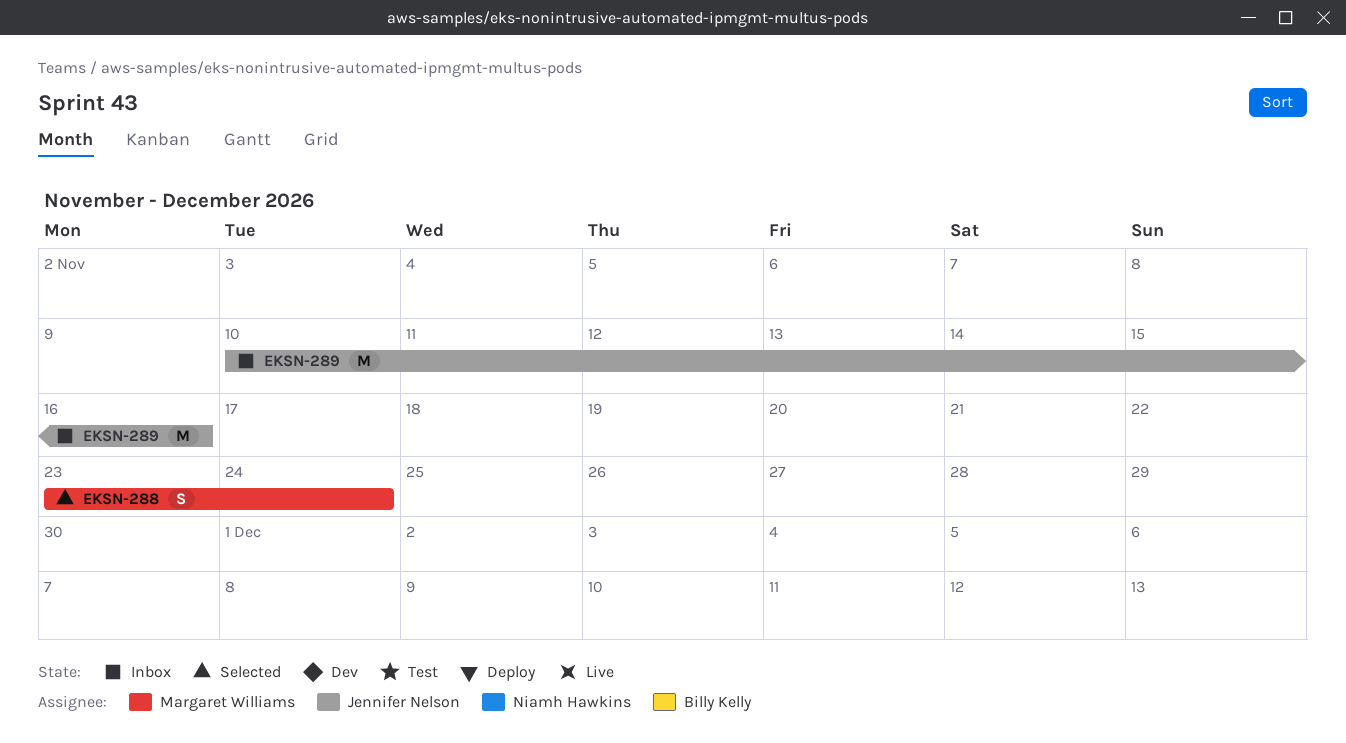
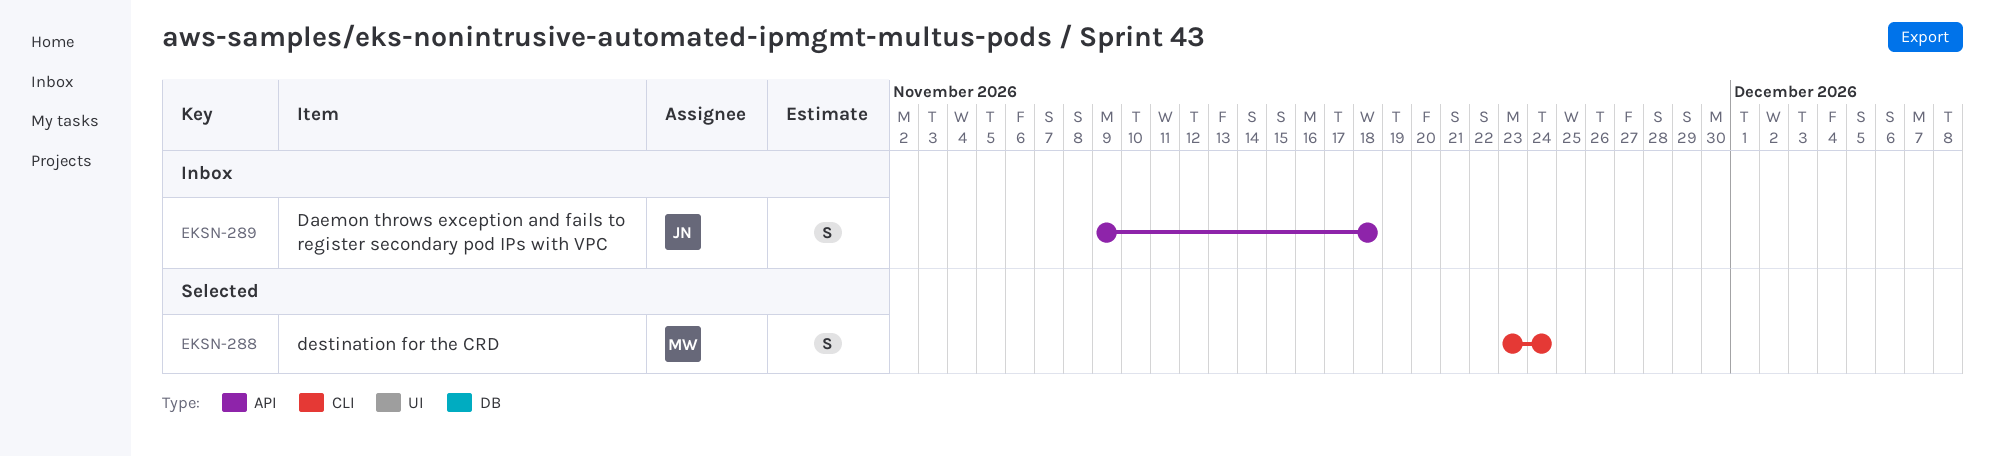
EKSN-289, estimate: M -> S
EKSN-289, start: Nov 10 -> Nov 9
EKSN-289, due: Nov 16 -> Nov 18

